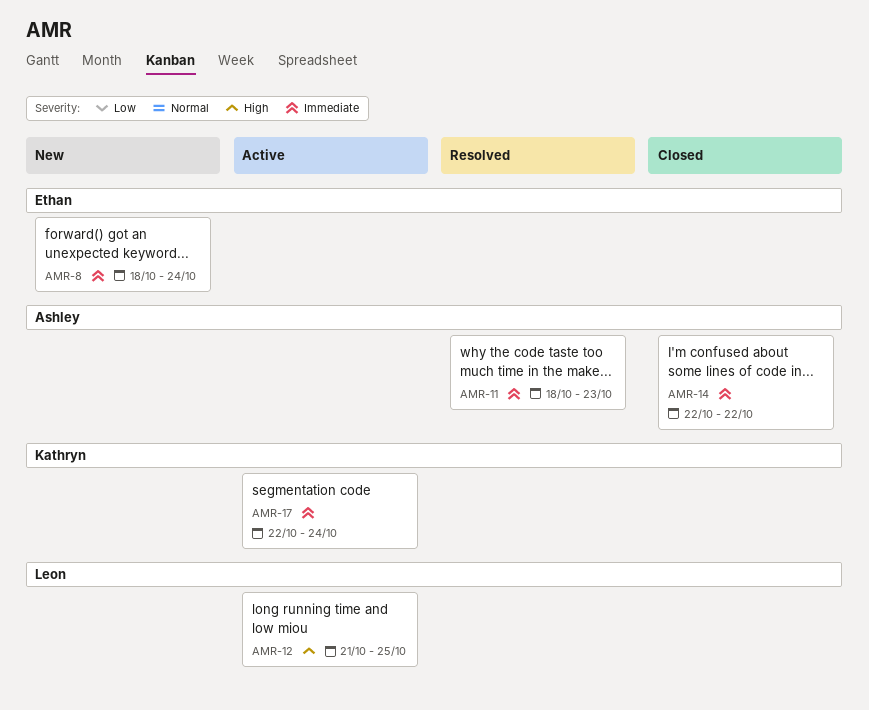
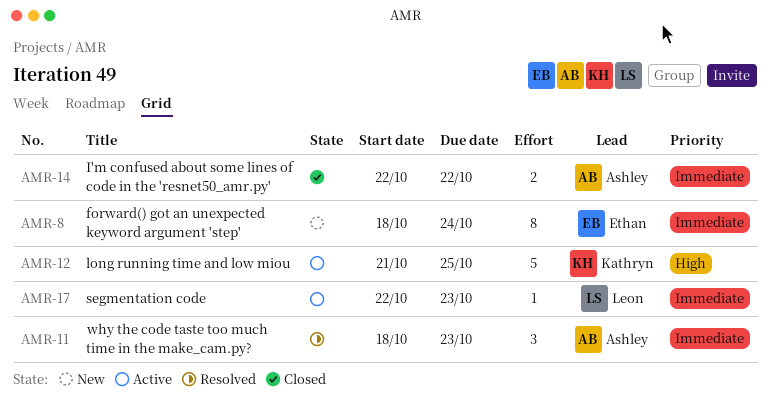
AMR-12, owner: Leon -> Kathryn
AMR-17, owner: Kathryn -> Leon
AMR-17, due: Oct 24 -> Oct 23

